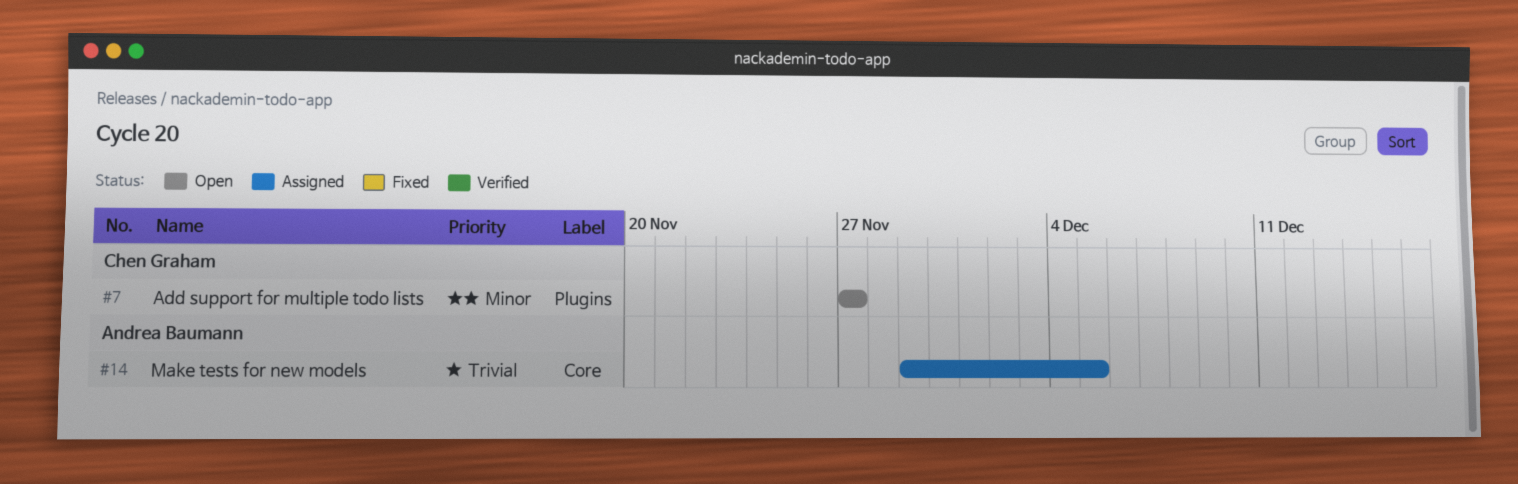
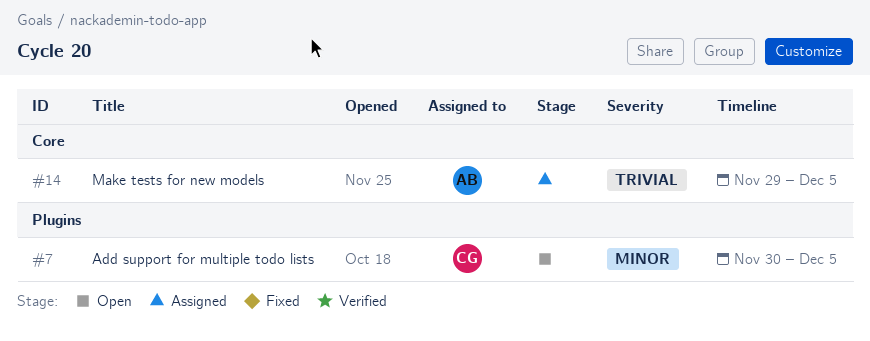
#7, start: Nov 27 -> Nov 30
#7, due: Nov 27 -> Dec 5

